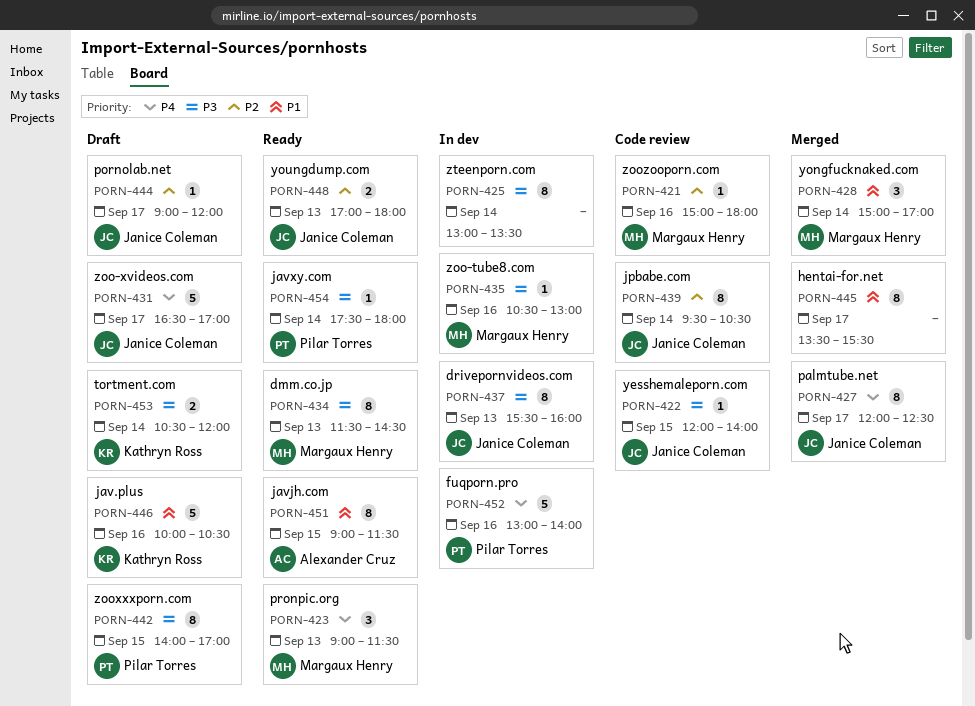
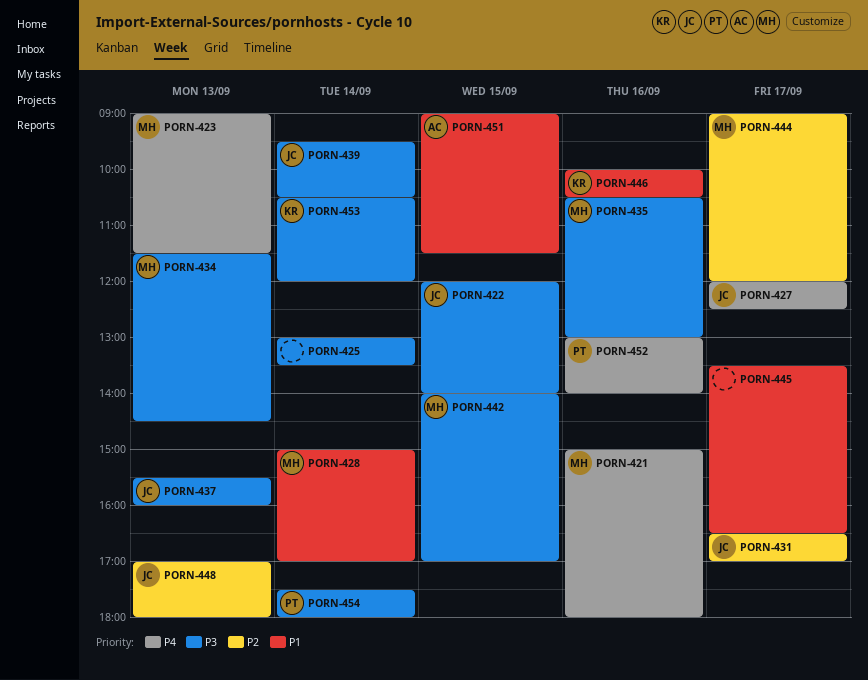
PORN-421, priority: P2 -> P4
PORN-431, priority: P4 -> P2
PORN-439, priority: P2 -> P3
PORN-442, owner: Pilar Torres -> Margaux Henry
PORN-444, owner: Janice Coleman -> Margaux Henry
PORN-445, ends: 15:30 -> 16:30

